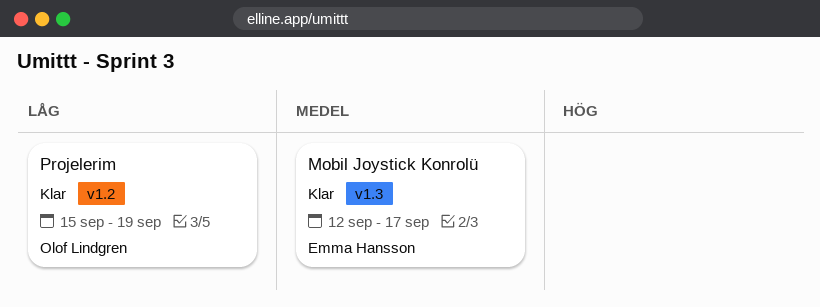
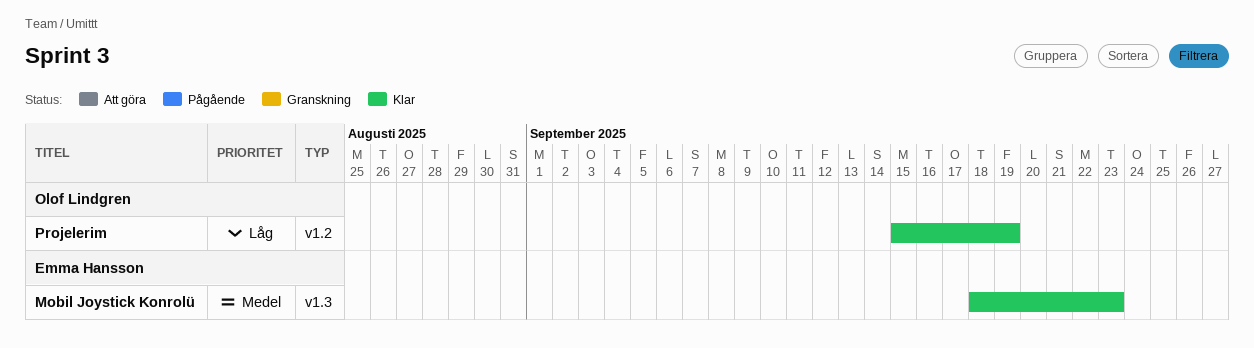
Mobil Joystick Konrolü, start: Sep 12 -> Sep 18
Mobil Joystick Konrolü, due: Sep 17 -> Sep 23

